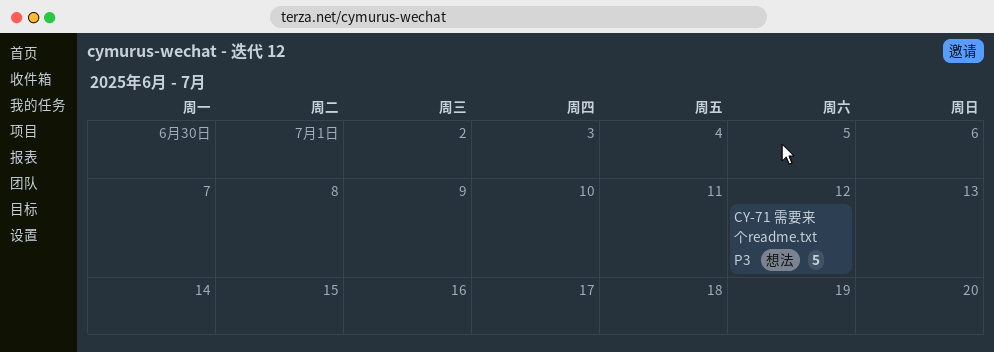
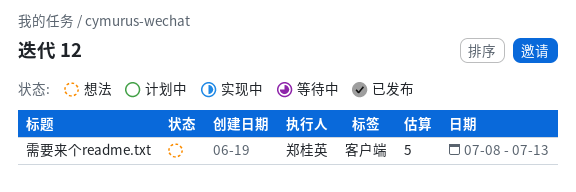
需要来个readme.txt, due: Jul 12 -> Jul 13

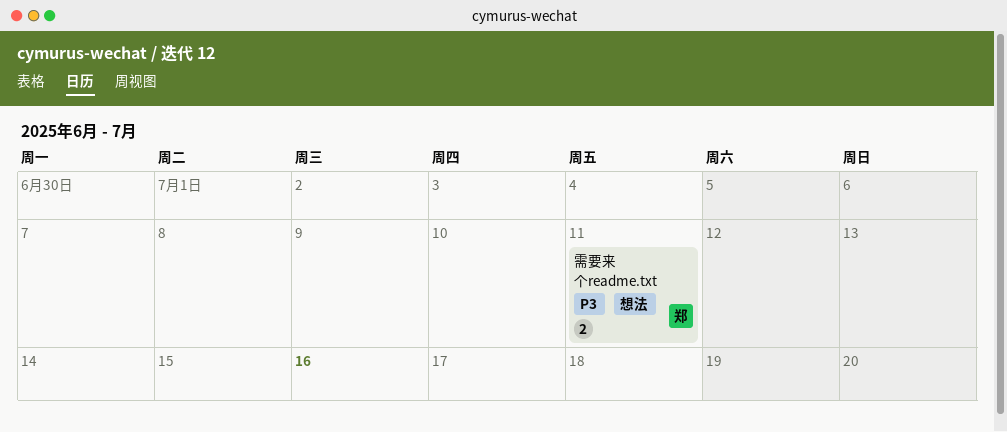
需要来个readme.txt, estimate: 5 -> 2
需要来个readme.txt, due: Jul 13 -> Jul 11

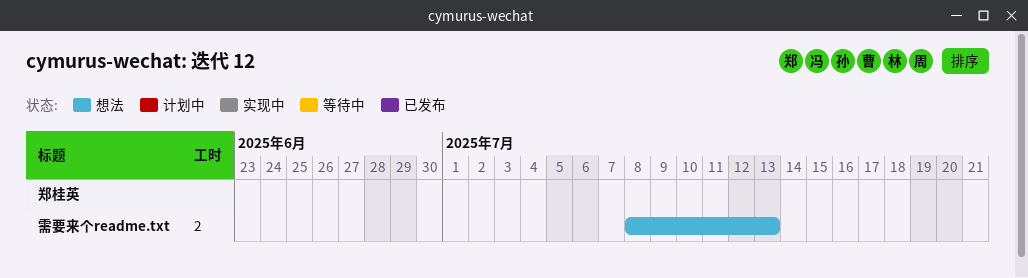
需要来个readme.txt, due: Jul 11 -> Jul 13

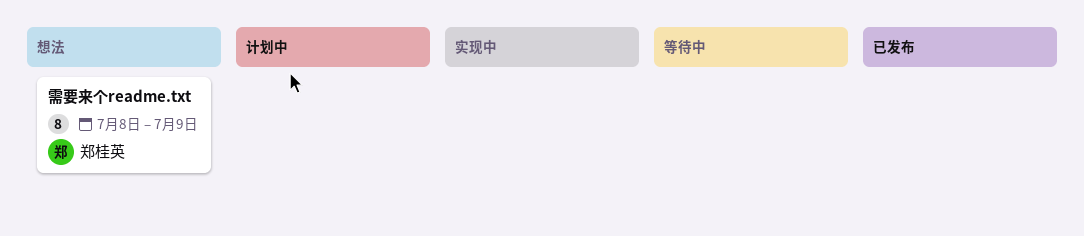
需要来个readme.txt, estimate: 2 -> 8
需要来个readme.txt, due: Jul 13 -> Jul 9

